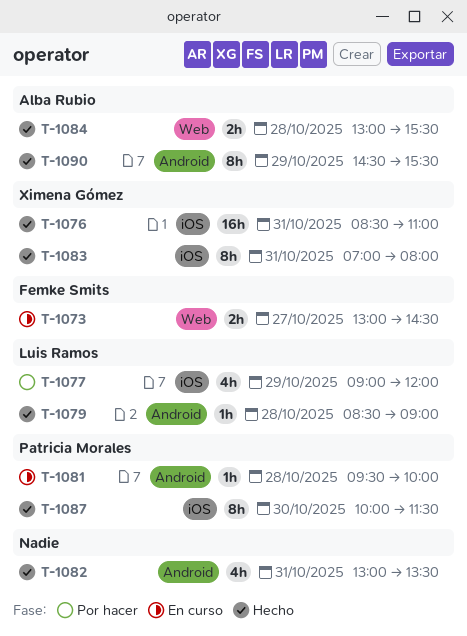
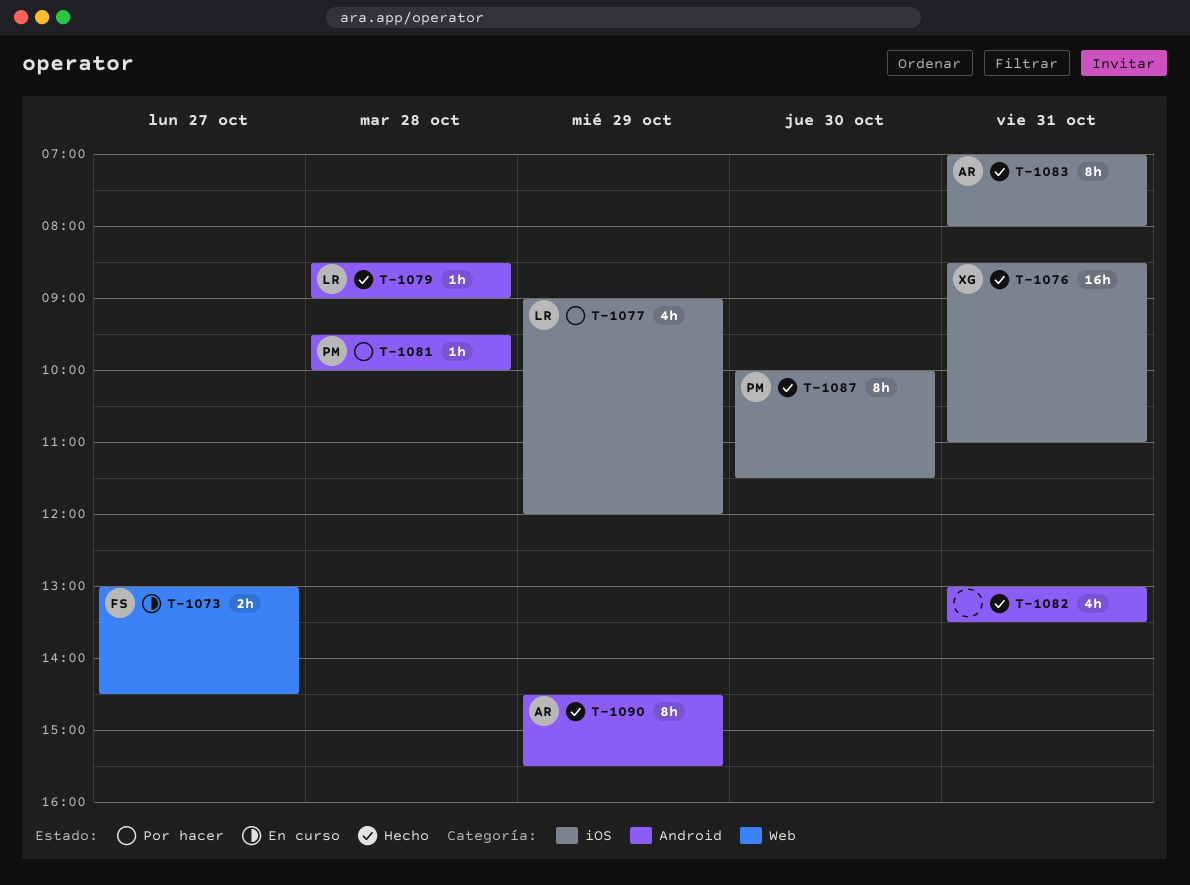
T-1081, status: En curso -> Por hacer
T-1083, owner: Ximena Gómez -> Alba Rubio
T-1084: present -> none

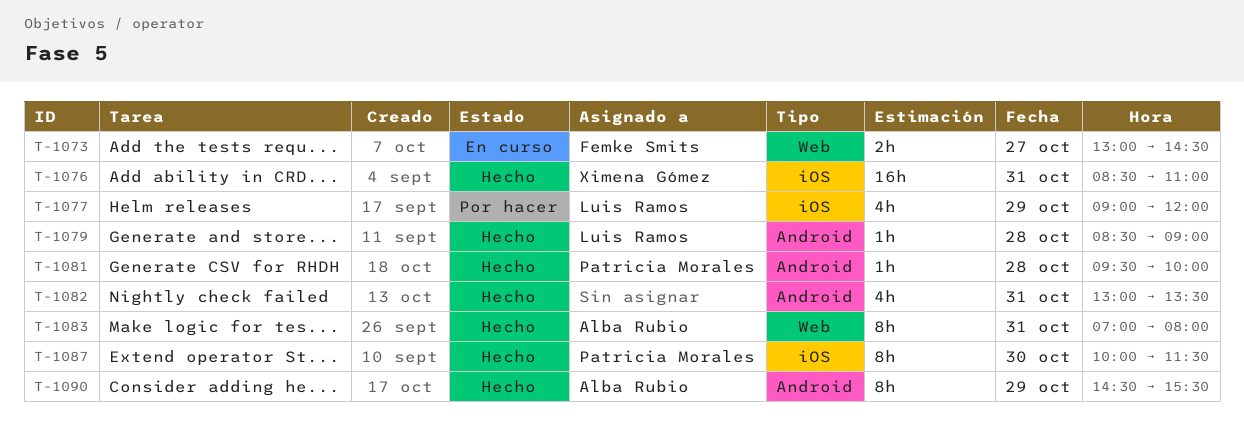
T-1081, status: Por hacer -> Hecho
T-1083, label: iOS -> Web

